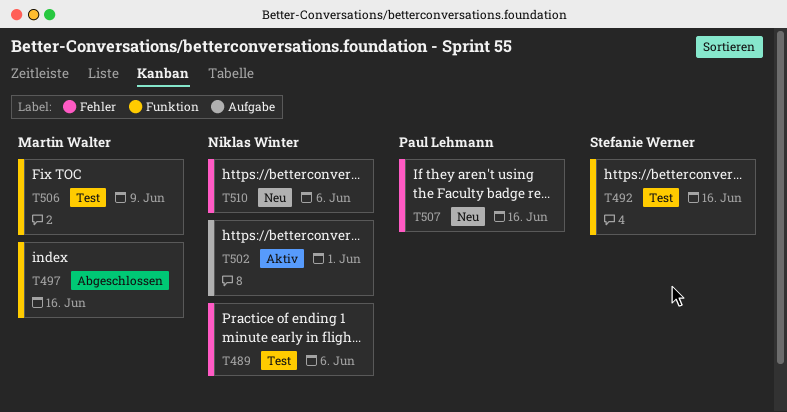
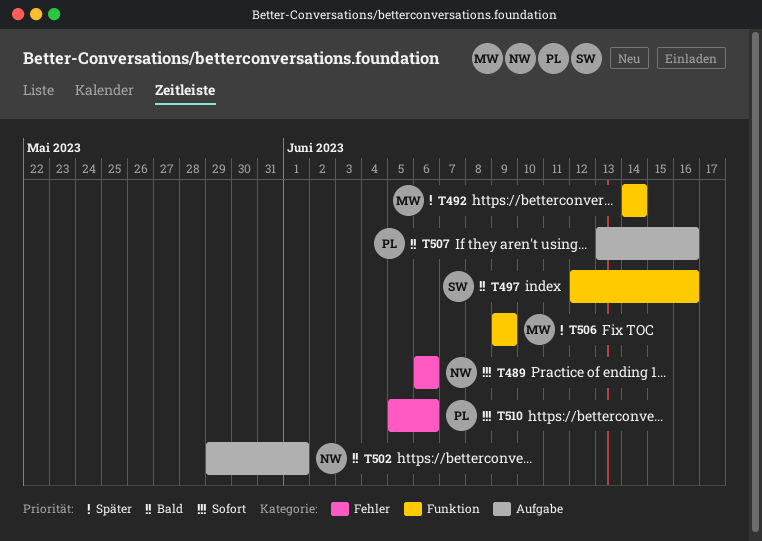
T492, owner: Stefanie Werner -> Martin Walter
T492, due: Jun 16 -> Jun 14
T497, owner: Martin Walter -> Stefanie Werner
T507, label: Fehler -> Aufgabe
T510, owner: Niklas Winter -> Paul Lehmann

